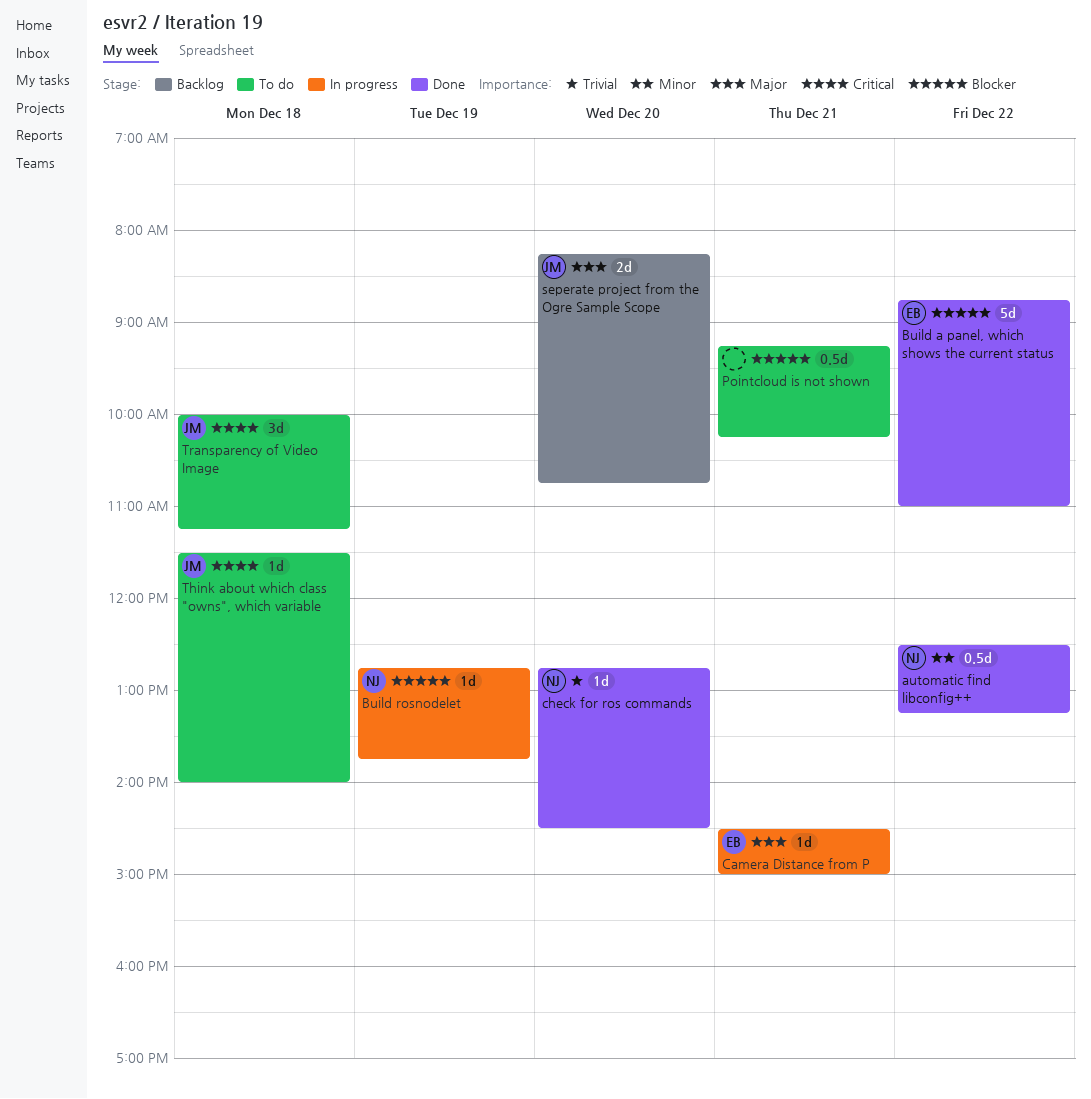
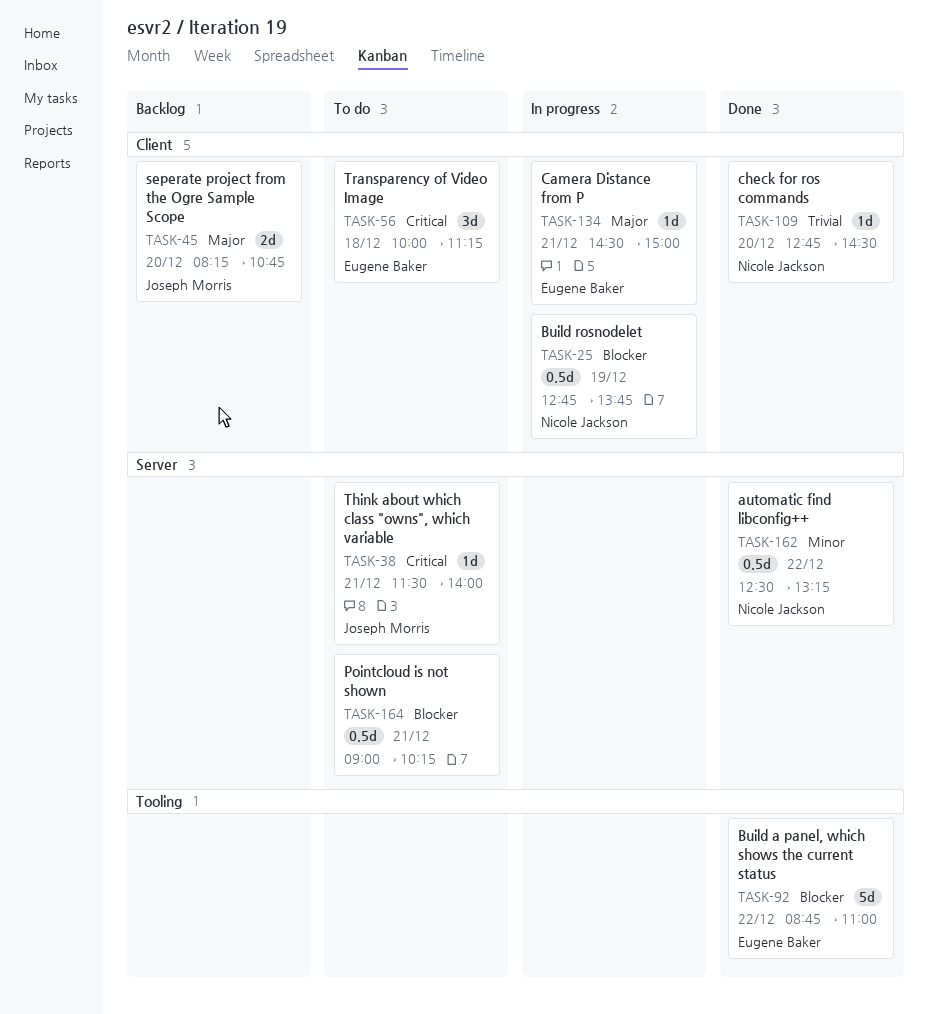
Build rosnodelet, estimate: 1d -> 0.5d
Pointcloud is not shown, begins: 09:15 -> 09:00
Think about which class "owns", which variable, day: Dec 18 -> Dec 21
Transparency of Video Image, owner: Joseph Morris -> Eugene Baker

